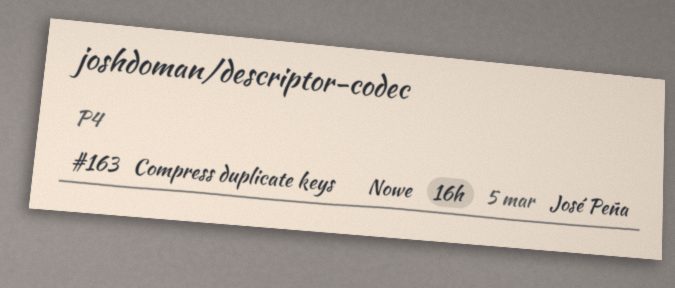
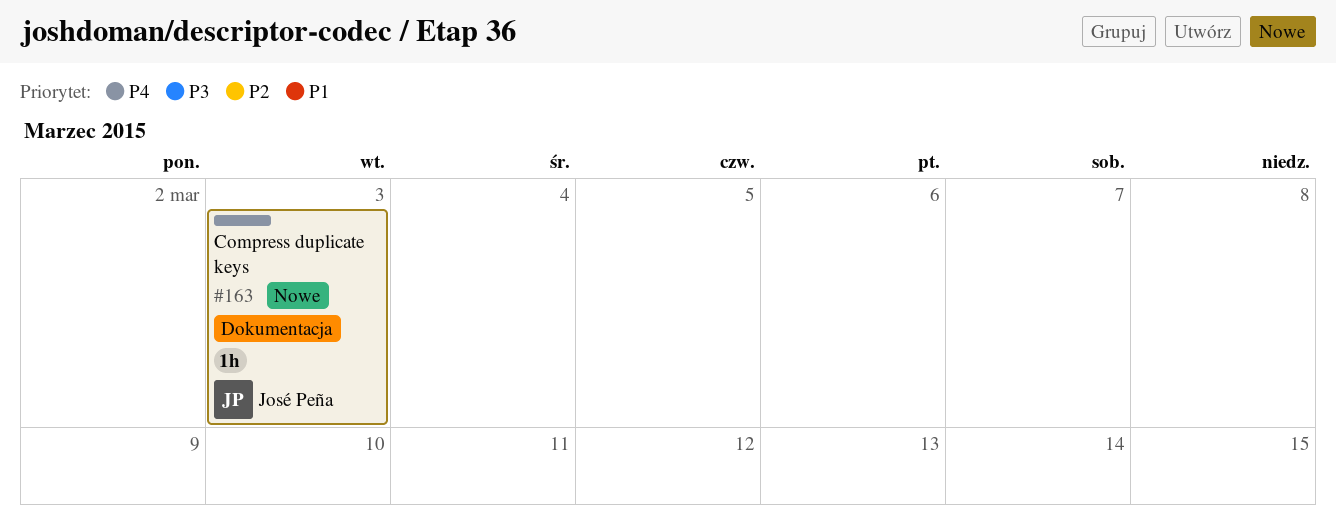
#163, estimate: 16h -> 1h
#163, due: Mar 5 -> Mar 3

